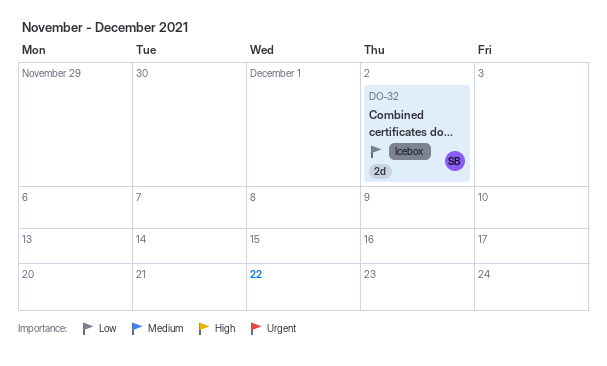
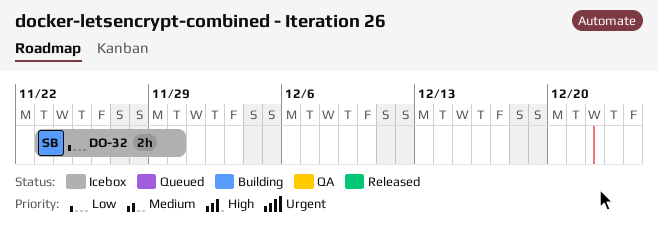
DO-32, estimate: 2d -> 2h
DO-32, due: Dec 2 -> Nov 30

